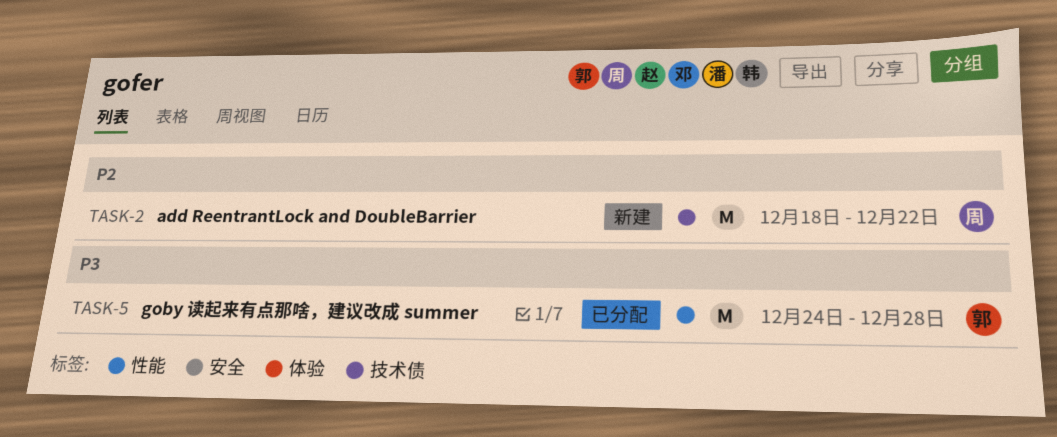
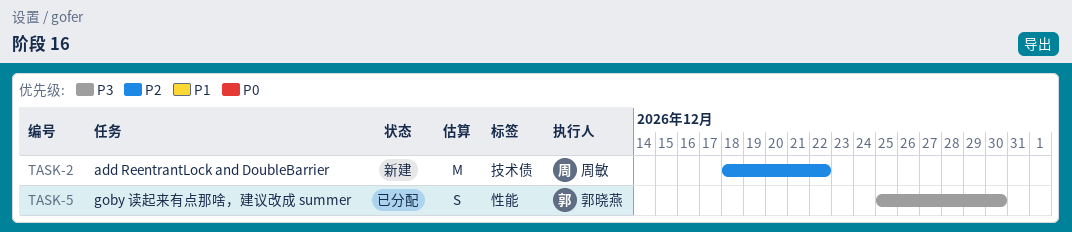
TASK-5, estimate: M -> S
TASK-5, start: Dec 24 -> Dec 25
TASK-5, due: Dec 28 -> Dec 30

